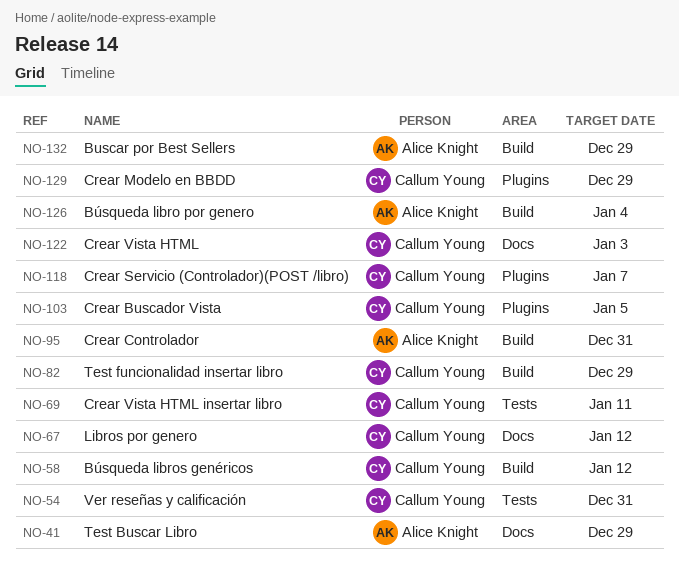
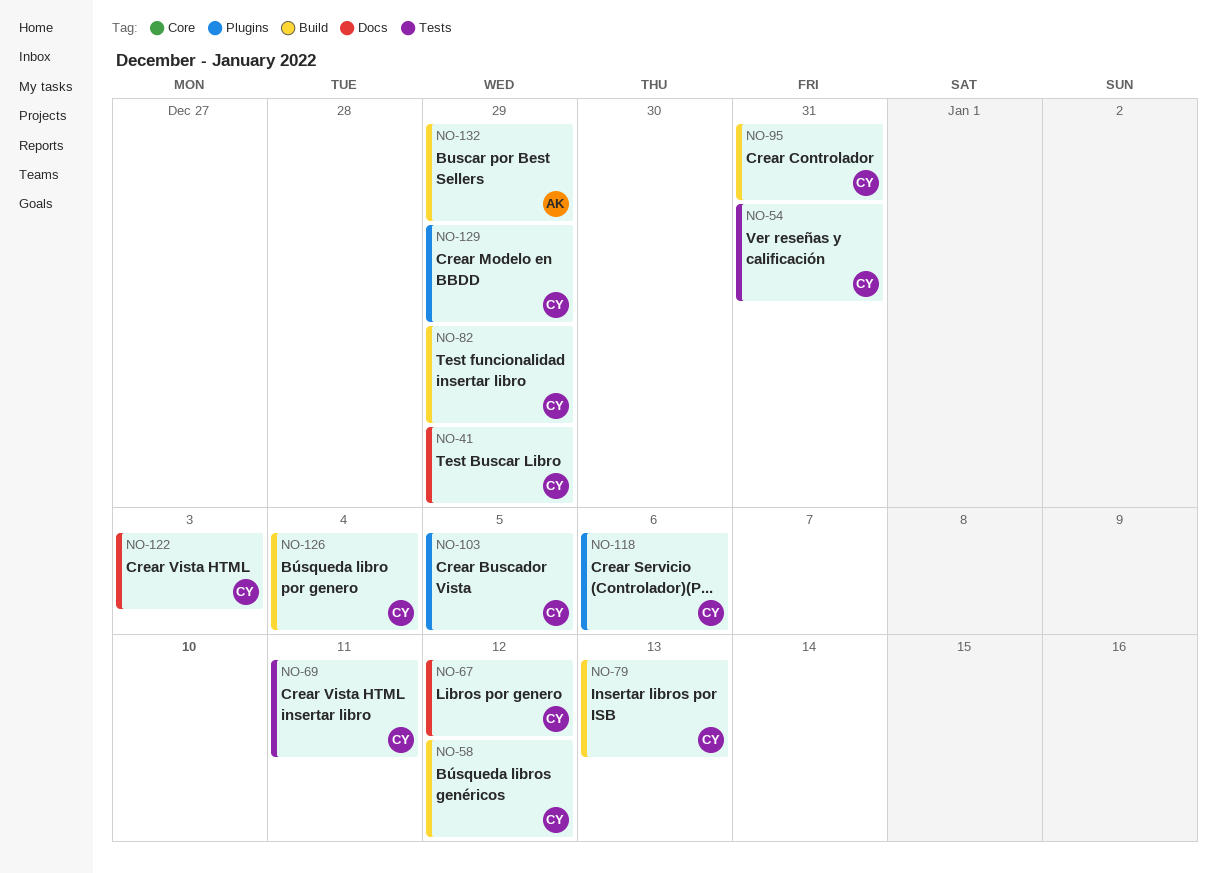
NO-41, owner: Alice Knight -> Callum Young
NO-79: none -> present
NO-95, owner: Alice Knight -> Callum Young
NO-118, due: Jan 7 -> Jan 6
NO-126, owner: Alice Knight -> Callum Young

